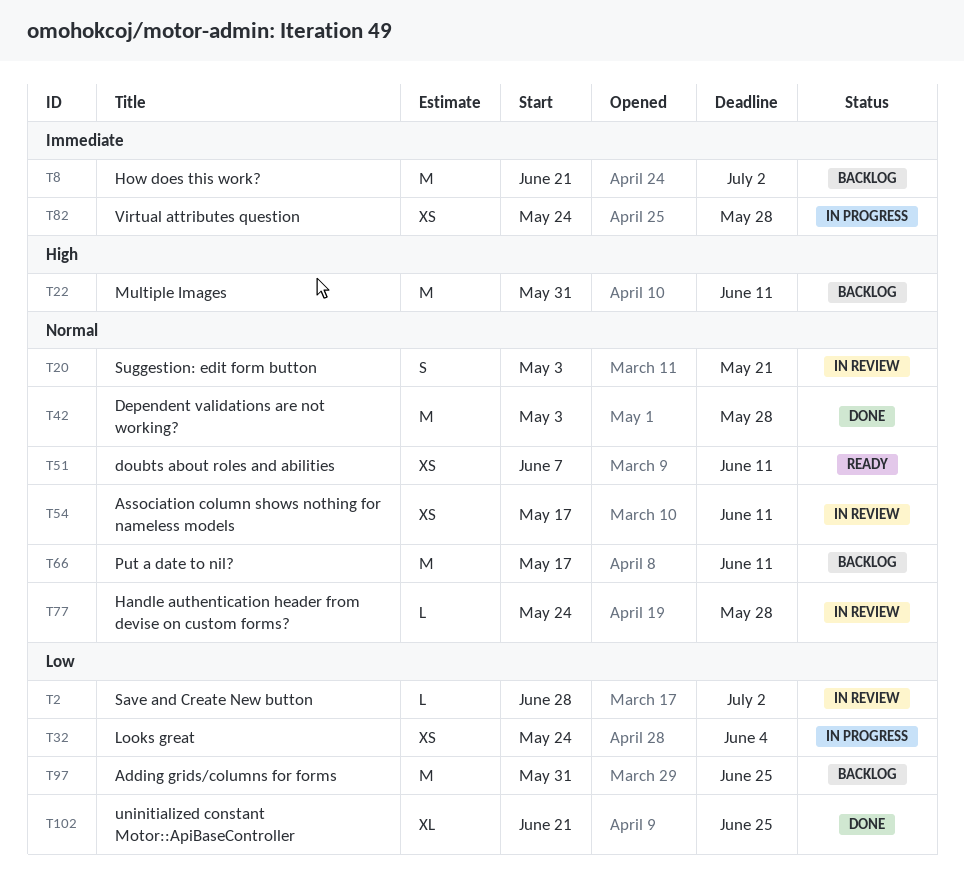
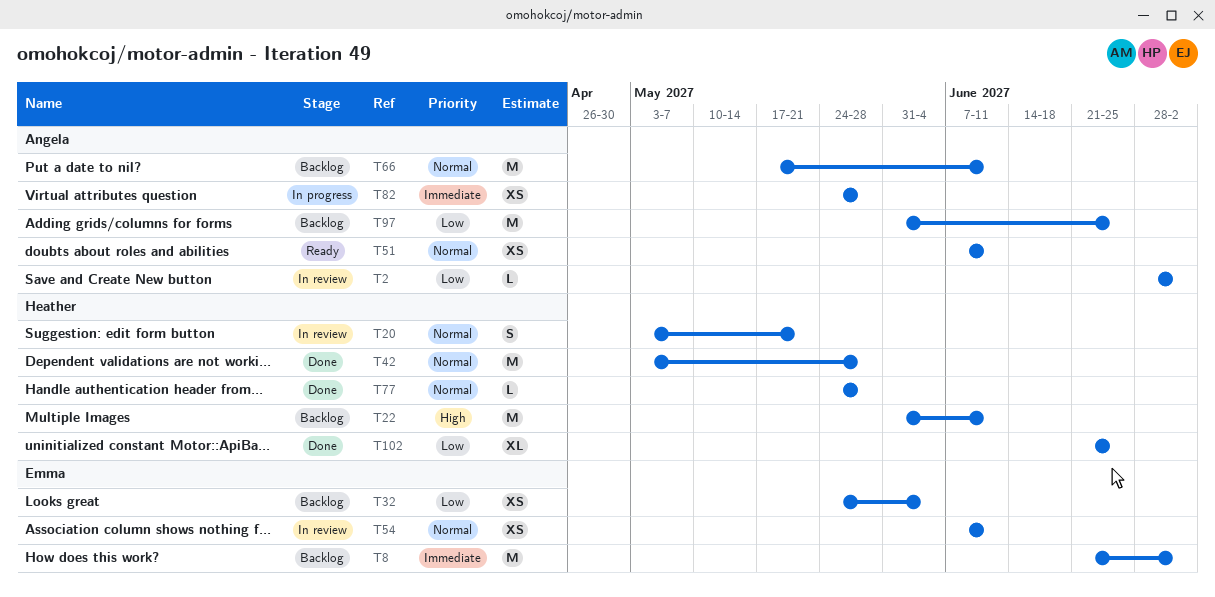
T32, status: In progress -> Backlog
T54, start: May 17 -> Jun 7
T77, status: In review -> Done

